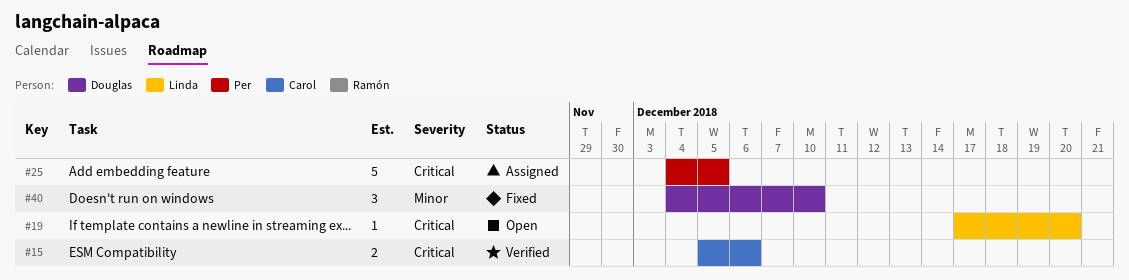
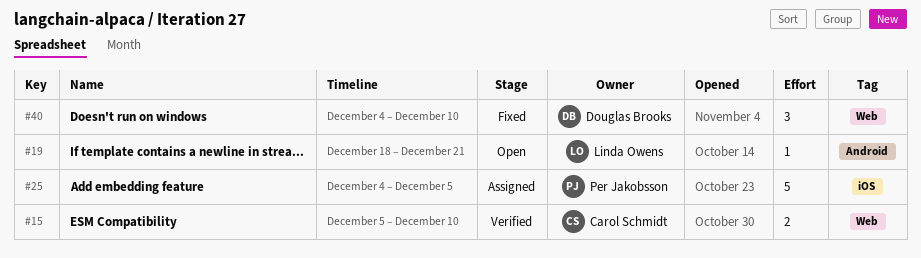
#15, due: Dec 6 -> Dec 10
#19, start: Dec 17 -> Dec 18
#19, due: Dec 20 -> Dec 21

